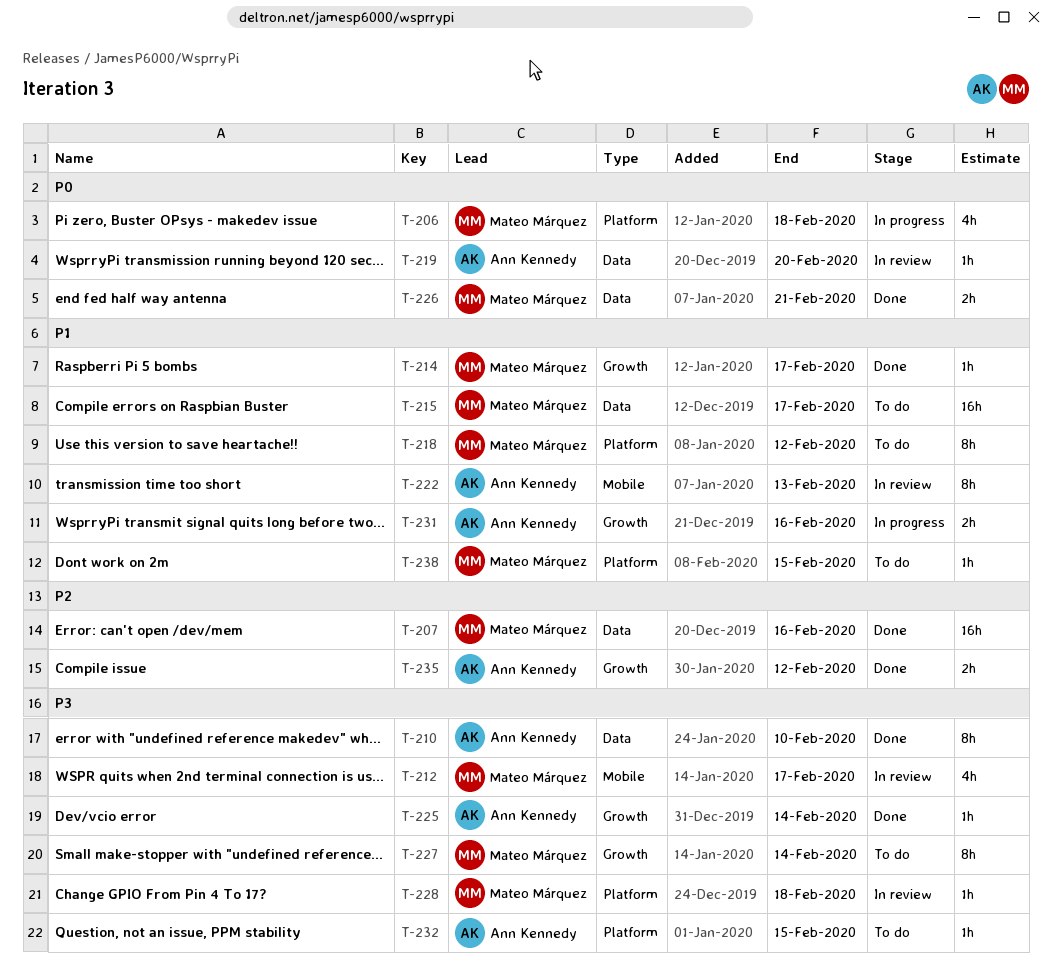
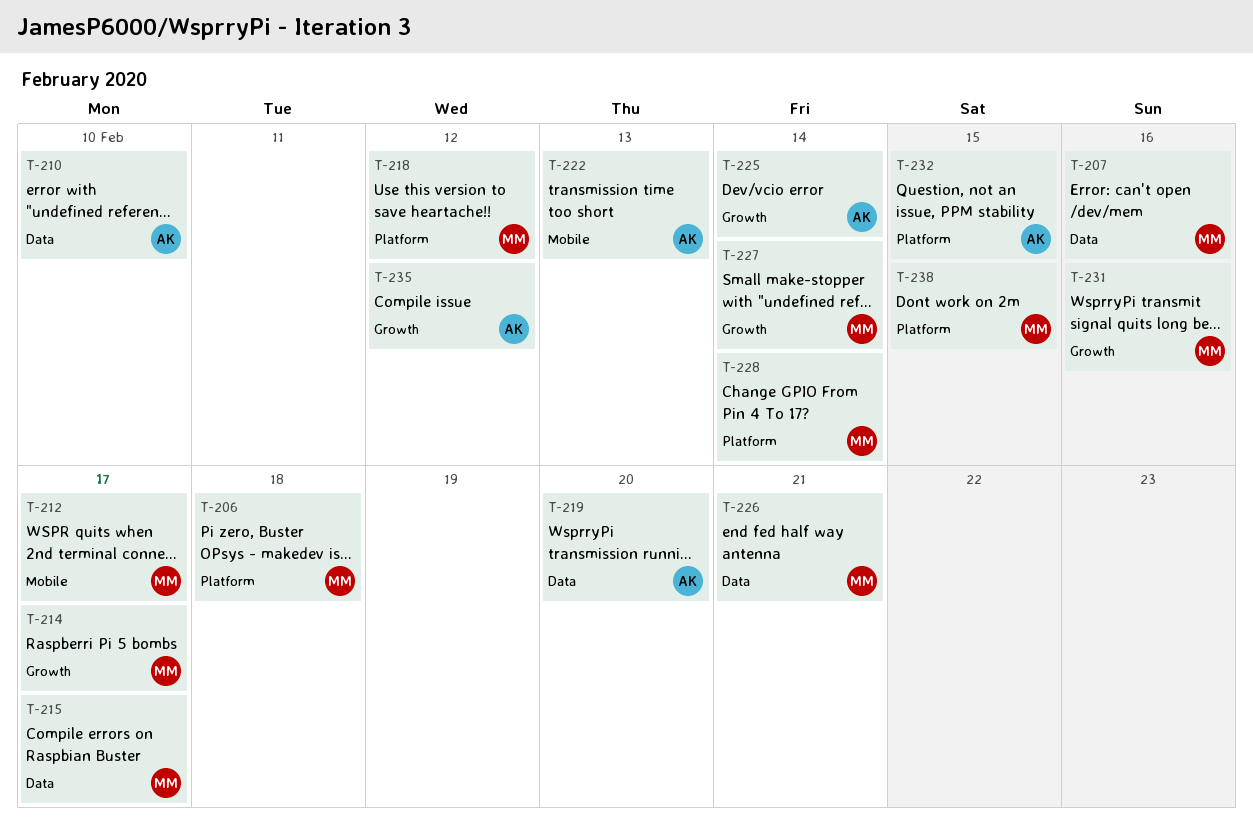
T-228, due: Feb 18 -> Feb 14
T-231, owner: Ann Kennedy -> Mateo Márquez

